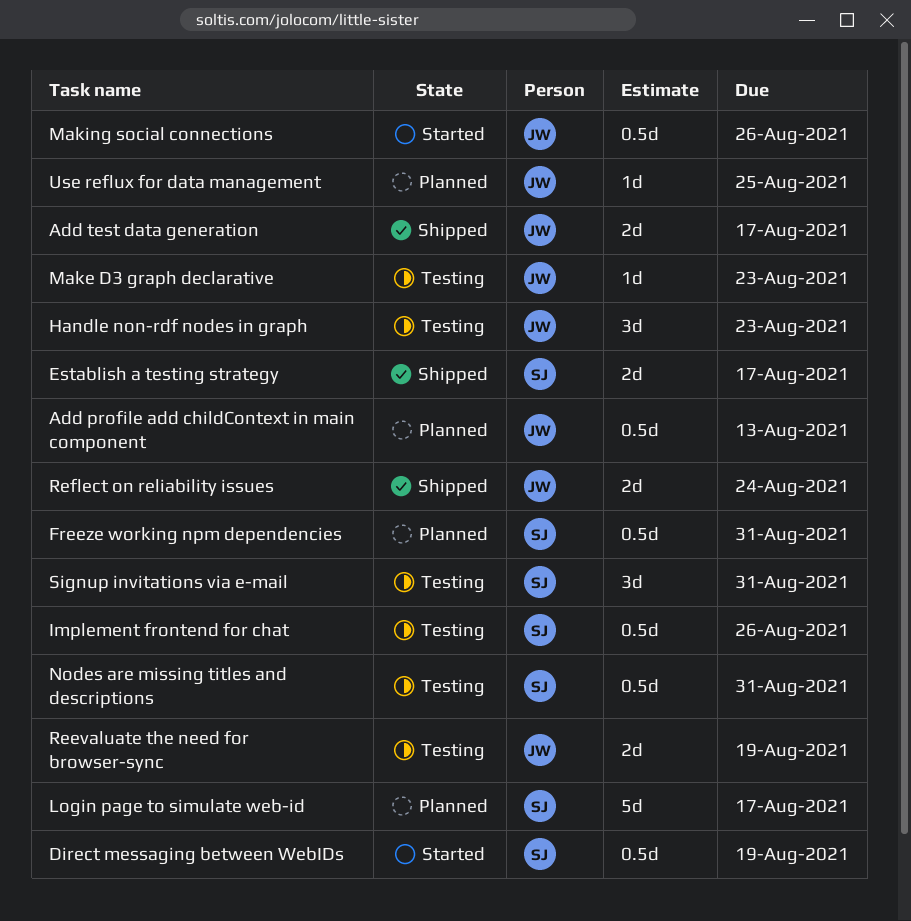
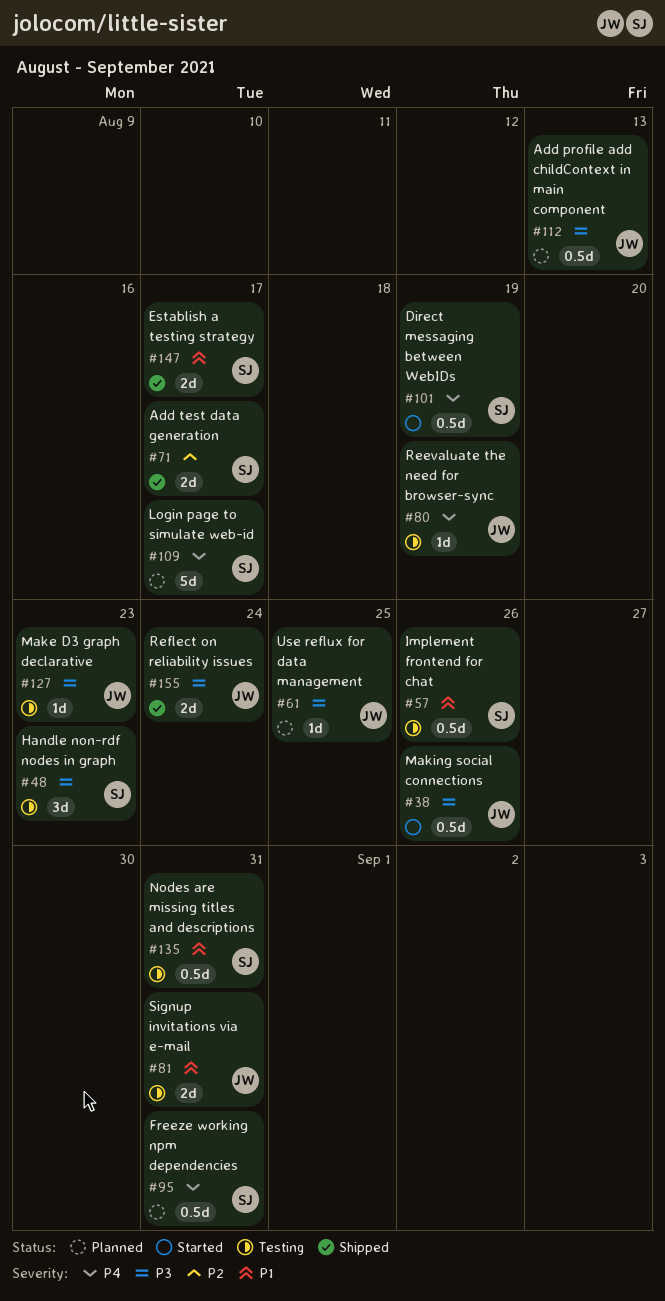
Add test data generation, owner: JW -> SJ
Handle non-rdf nodes in graph, owner: JW -> SJ
Reevaluate the need for browser-sync, estimate: 2d -> 1d
Signup invitations via e-mail, owner: SJ -> JW
Signup invitations via e-mail, estimate: 3d -> 2d

